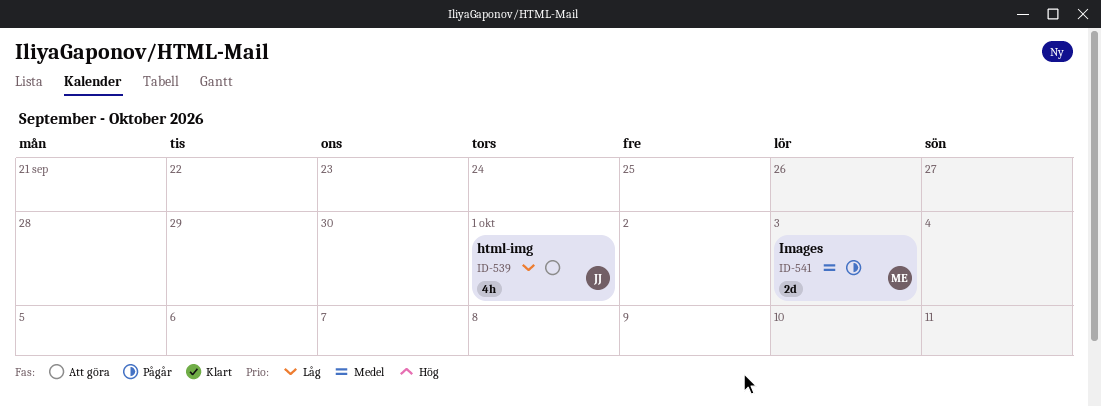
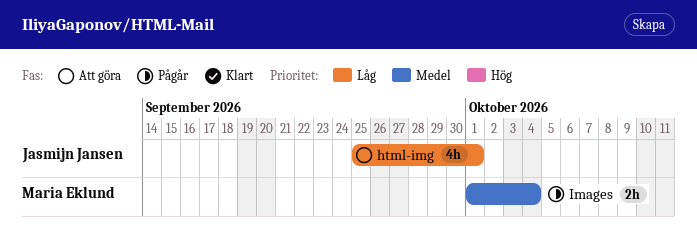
Images, estimate: 2d -> 2h
Images, due: Oct 3 -> Oct 4

